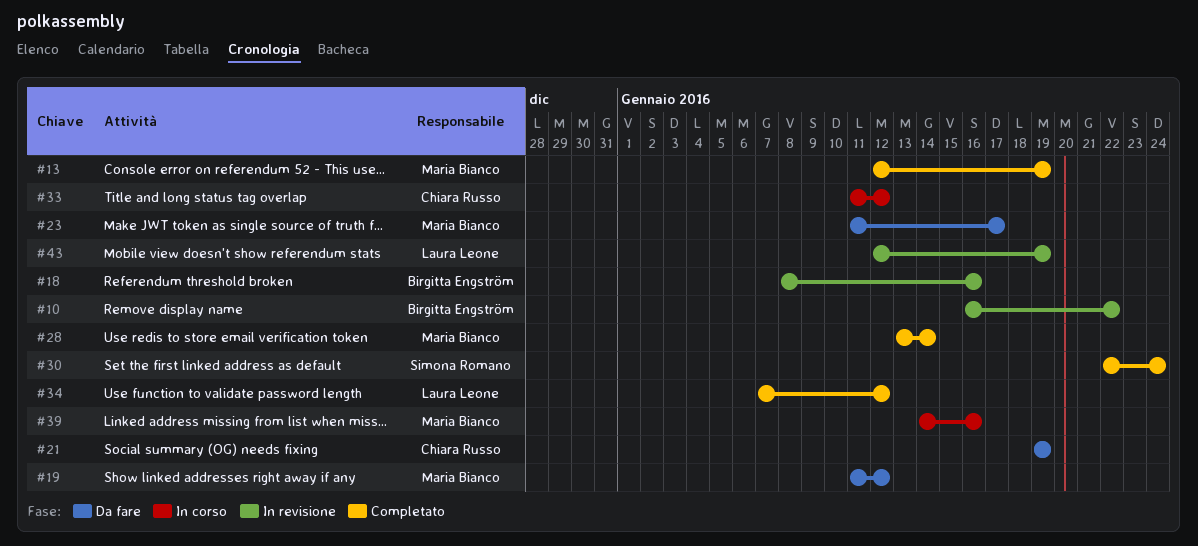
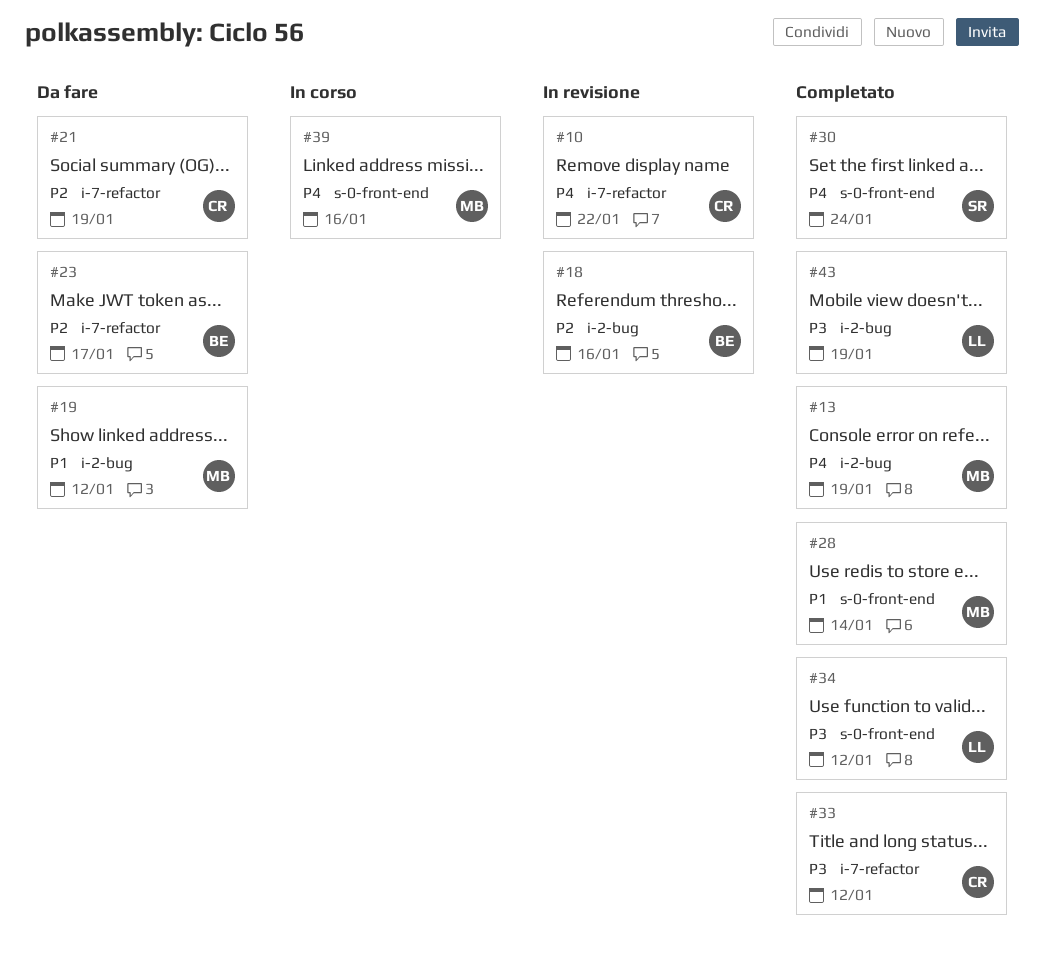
#10, owner: Birgitta Engström -> Chiara Russo
#23, owner: Maria Bianco -> Birgitta Engström
#33, status: In corso -> Completato
#43, status: In revisione -> Completato

